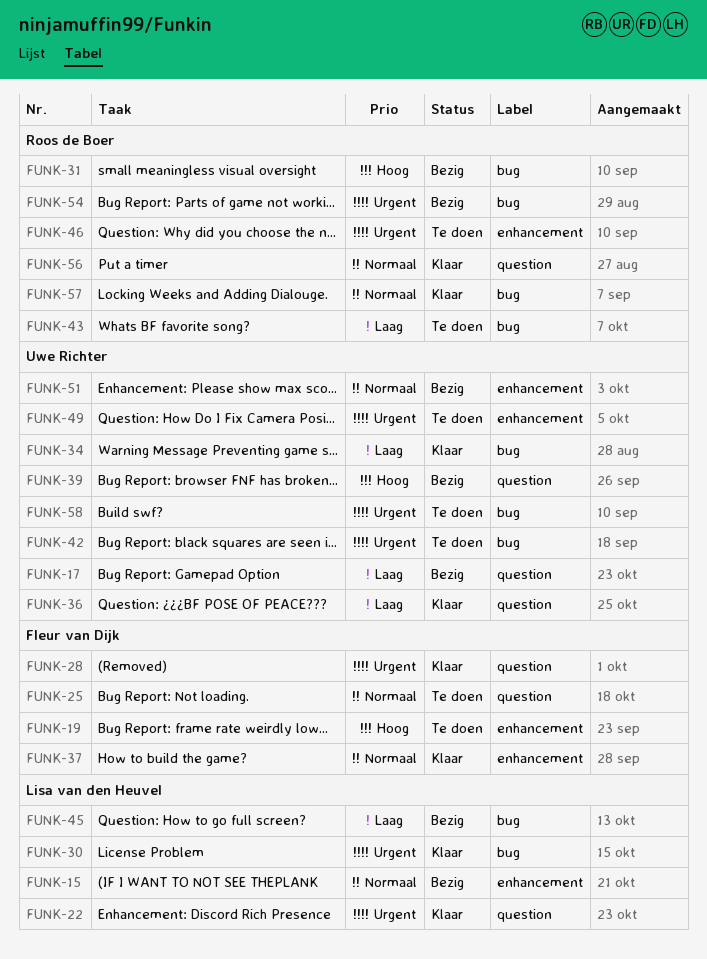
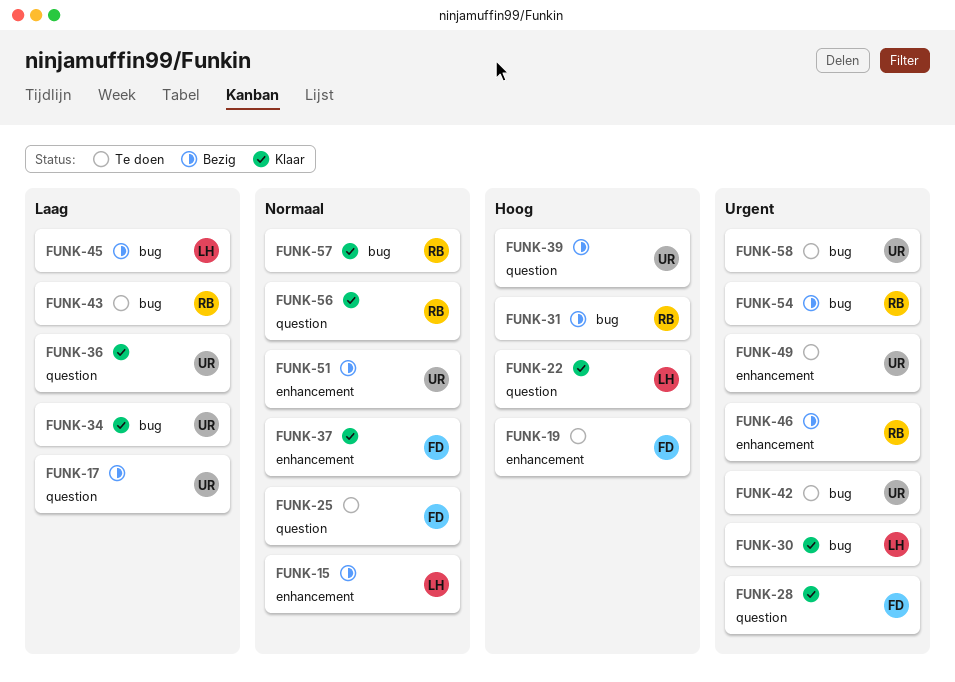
FUNK-22, priority: Urgent -> Hoog
FUNK-46, status: Te doen -> Bezig

